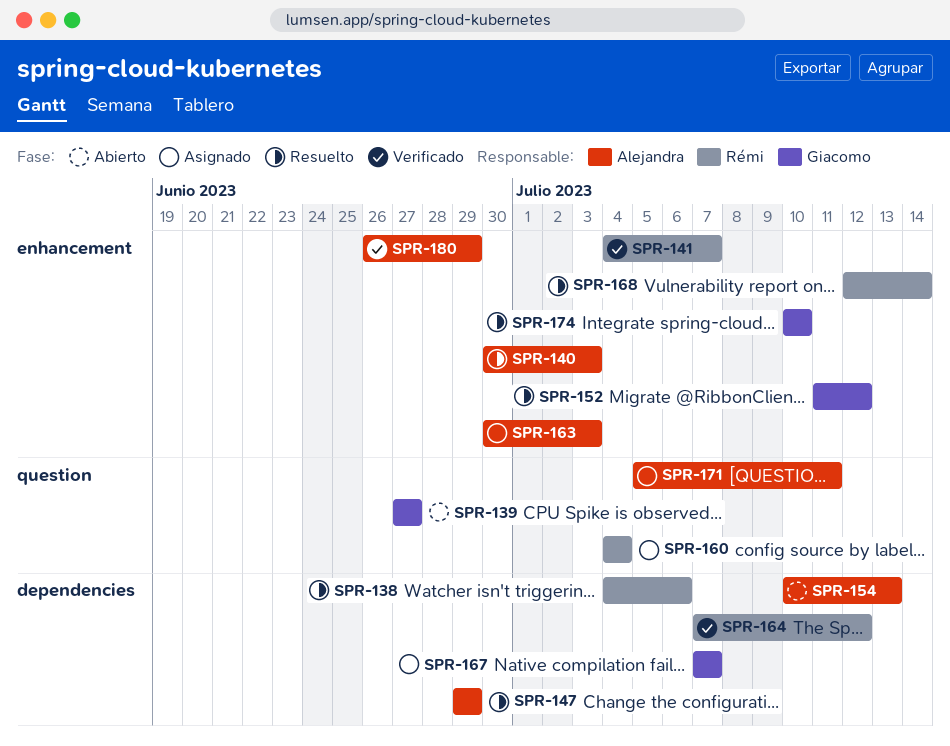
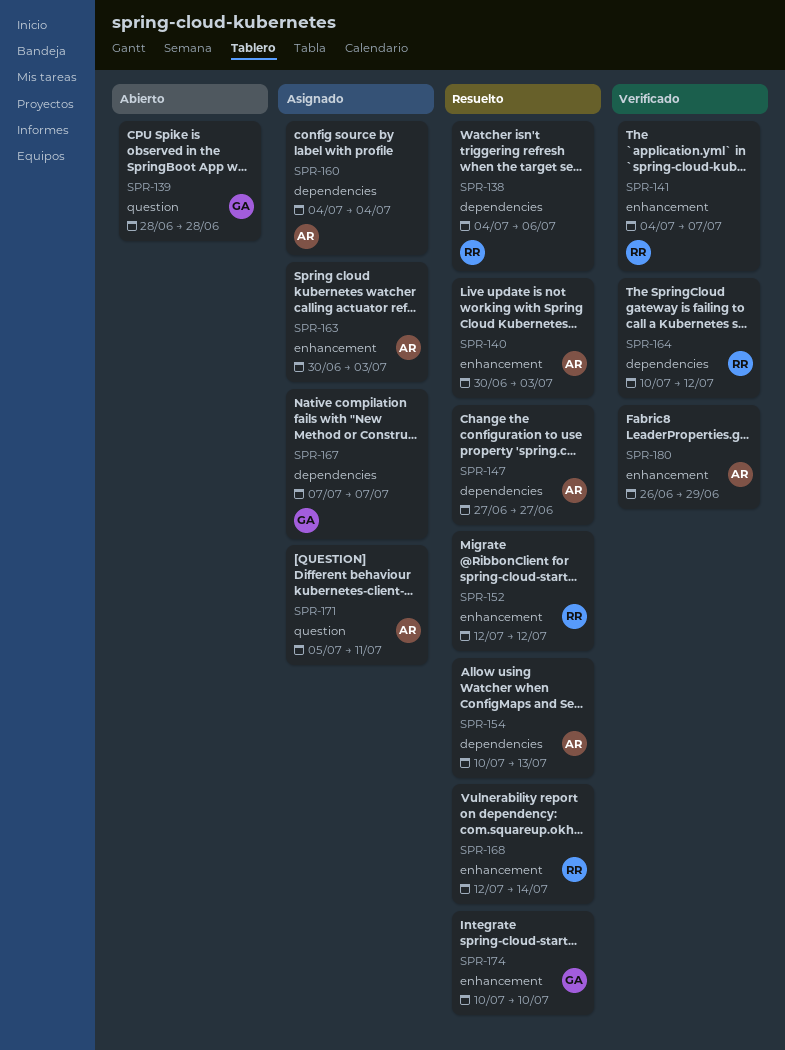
SPR-139, start: Jun 27 -> Jun 28
SPR-139, due: Jun 27 -> Jun 28
SPR-147, start: Jun 29 -> Jun 27
SPR-147, due: Jun 29 -> Jun 27
SPR-152, owner: Giacomo -> Rémi
SPR-152, start: Jul 11 -> Jul 12
SPR-154, status: Abierto -> Resuelto
SPR-160, owner: Rémi -> Alejandra
SPR-160, label: question -> dependencies
SPR-164, start: Jul 7 -> Jul 10

